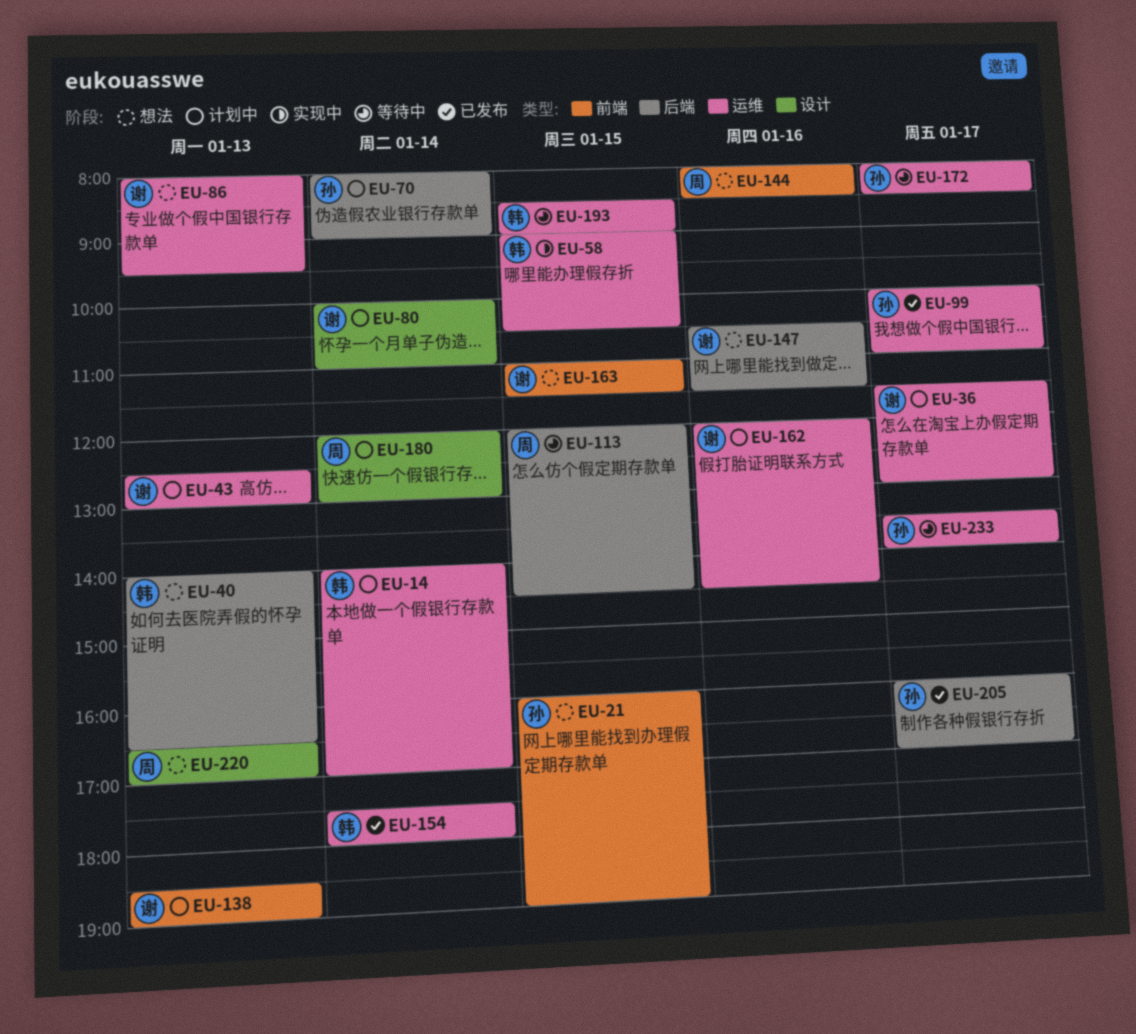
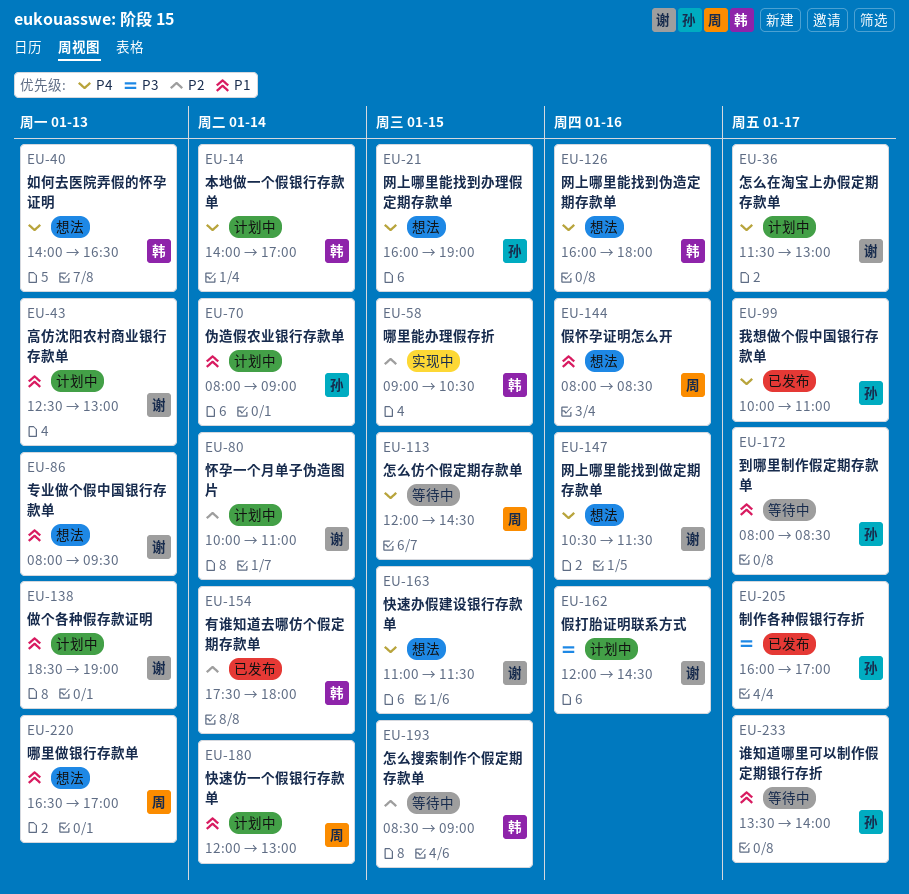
EU-126: none -> present

